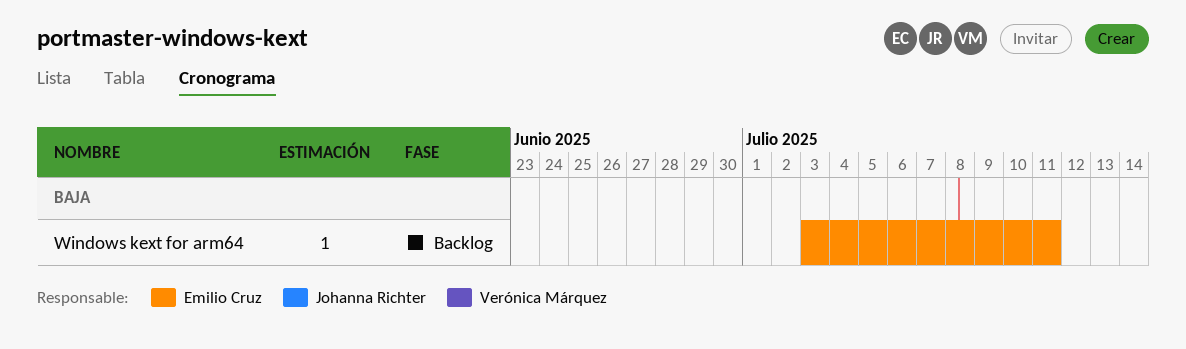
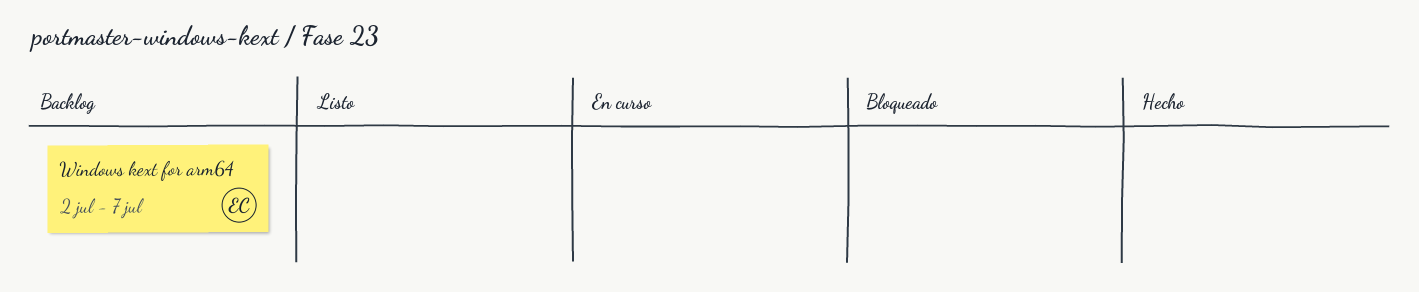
Windows kext for arm64, start: Jul 3 -> Jul 2
Windows kext for arm64, due: Jul 11 -> Jul 7

